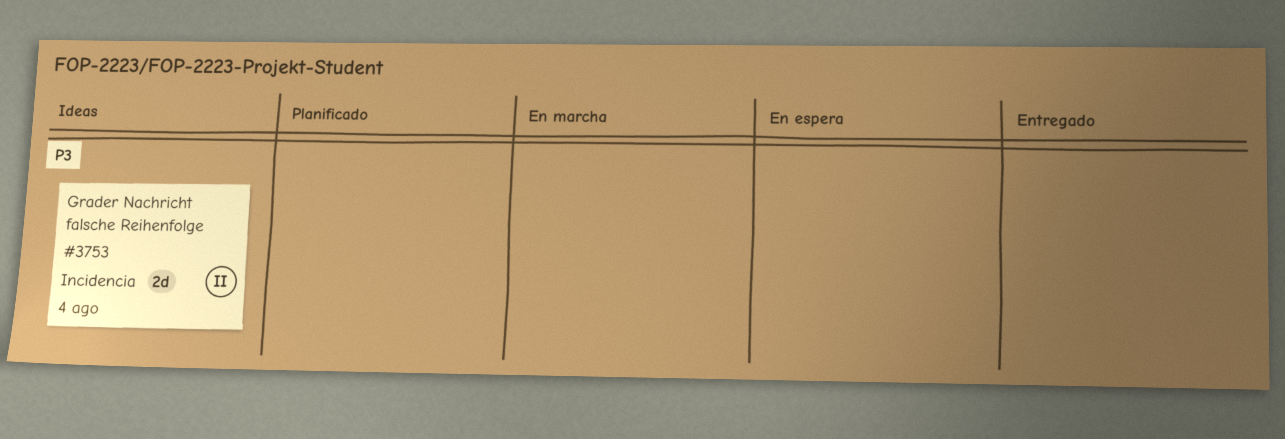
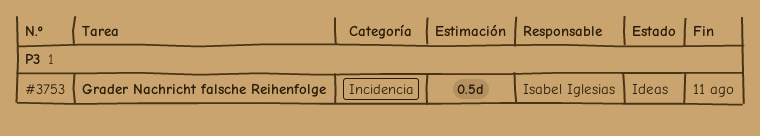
#3753, estimate: 2d -> 0.5d
#3753, due: Aug 4 -> Aug 11

